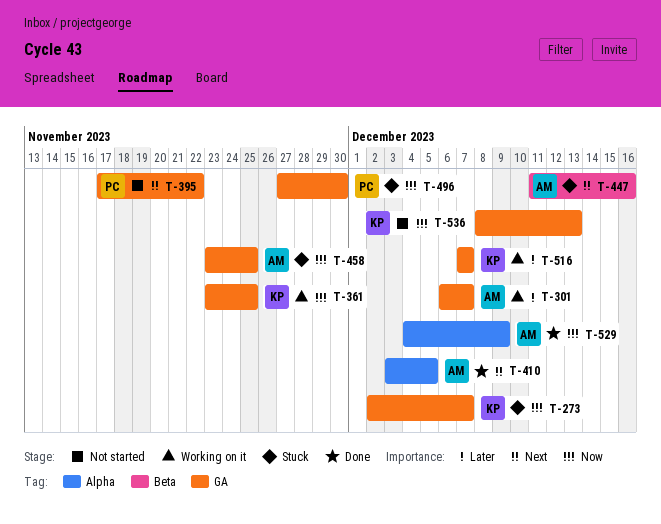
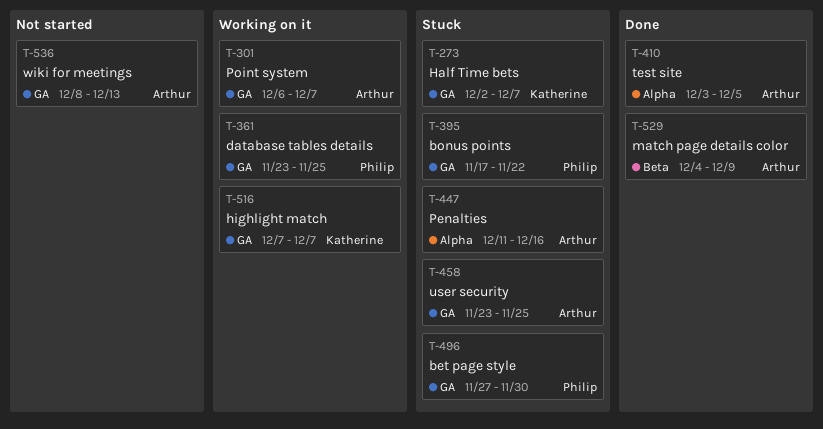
T-361, owner: Katherine -> Philip
T-395, status: Not started -> Stuck
T-447, label: Beta -> Alpha
T-529, label: Alpha -> Beta
T-536, owner: Katherine -> Arthur

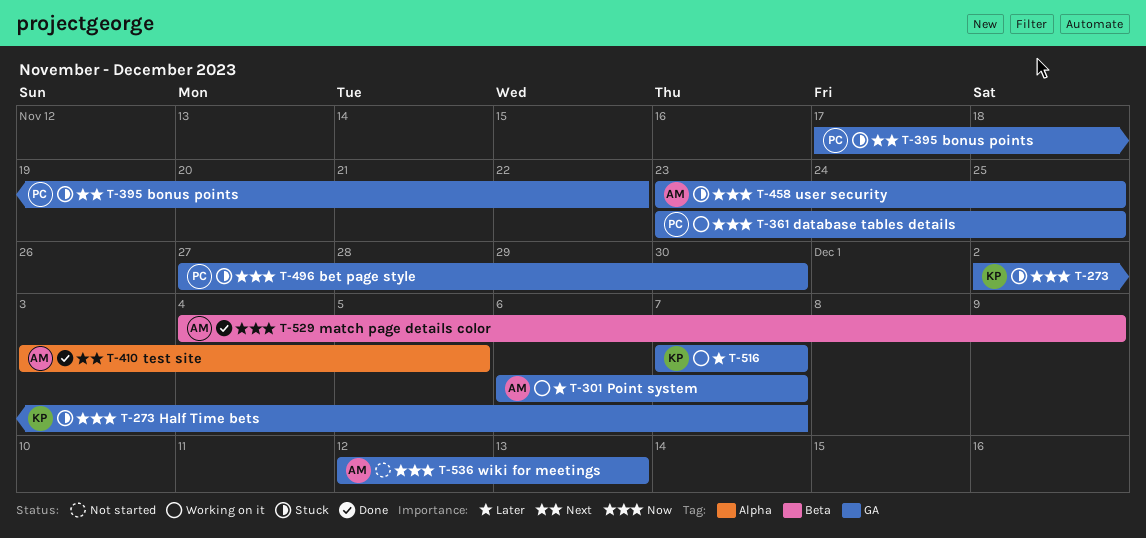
T-447: present -> none
T-536, start: Dec 8 -> Dec 12

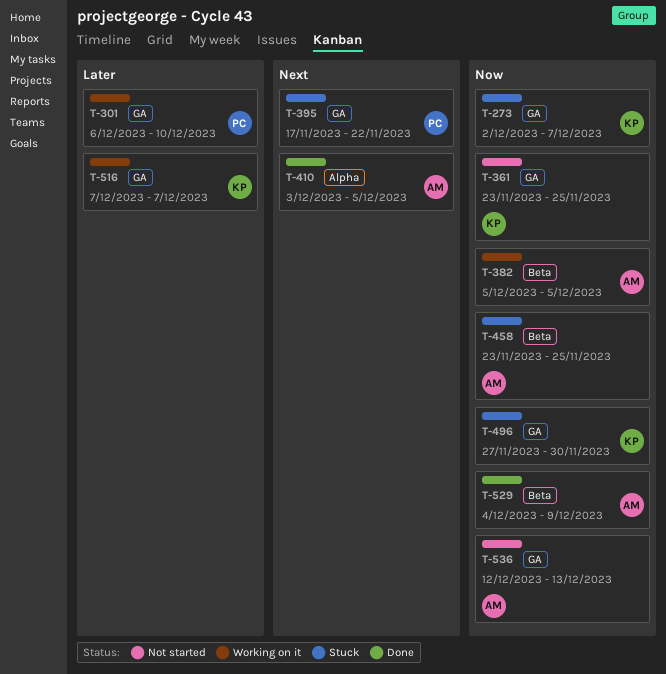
T-301, owner: AM -> PC
T-301, due: Dec 7 -> Dec 10
T-361, status: Working on it -> Not started
T-361, owner: PC -> KP
T-382: none -> present
T-458, label: GA -> Beta
T-496, owner: PC -> KP

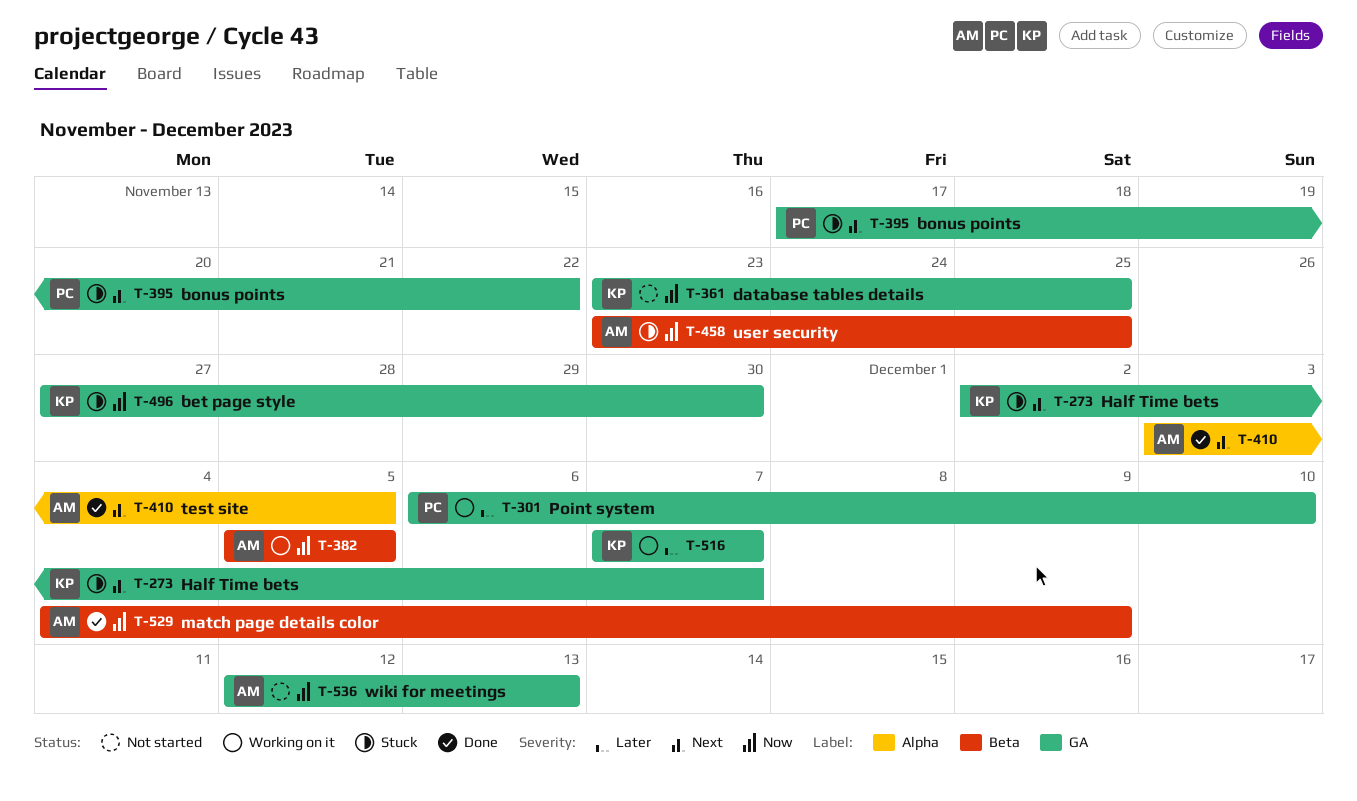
T-273, priority: Now -> Next

